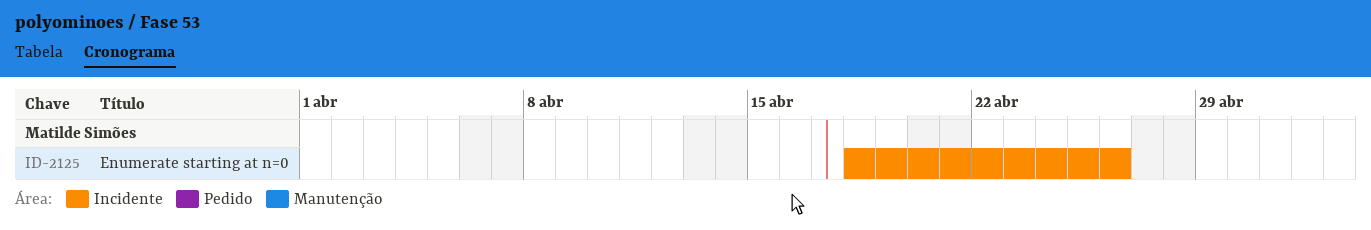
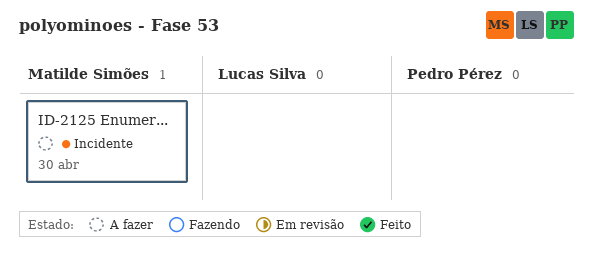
ID-2125, due: Apr 26 -> Apr 30

